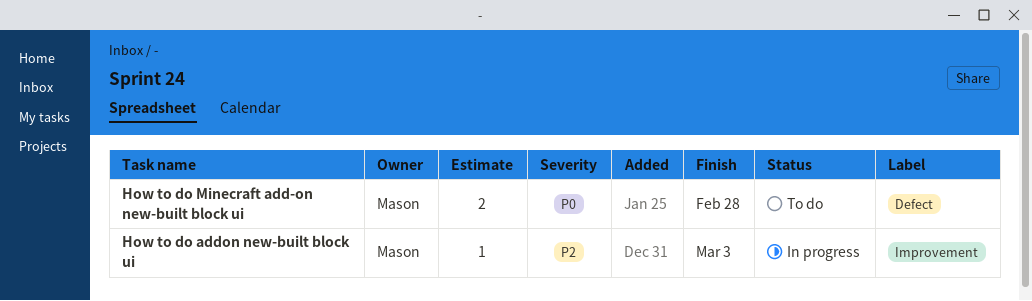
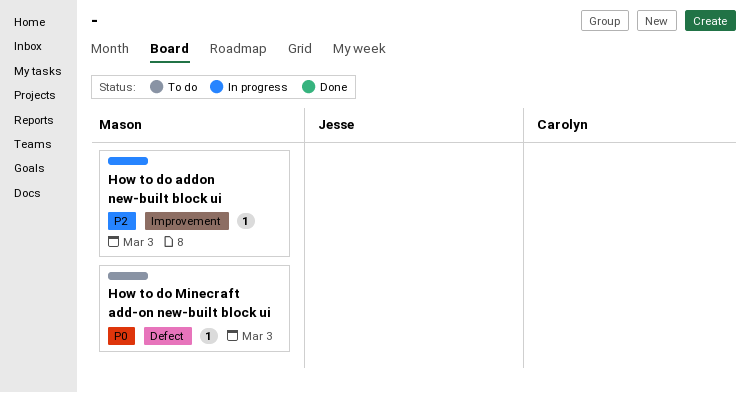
How to do Minecraft add-on new-built block ui, estimate: 2 -> 1
How to do Minecraft add-on new-built block ui, due: Feb 28 -> Mar 3

